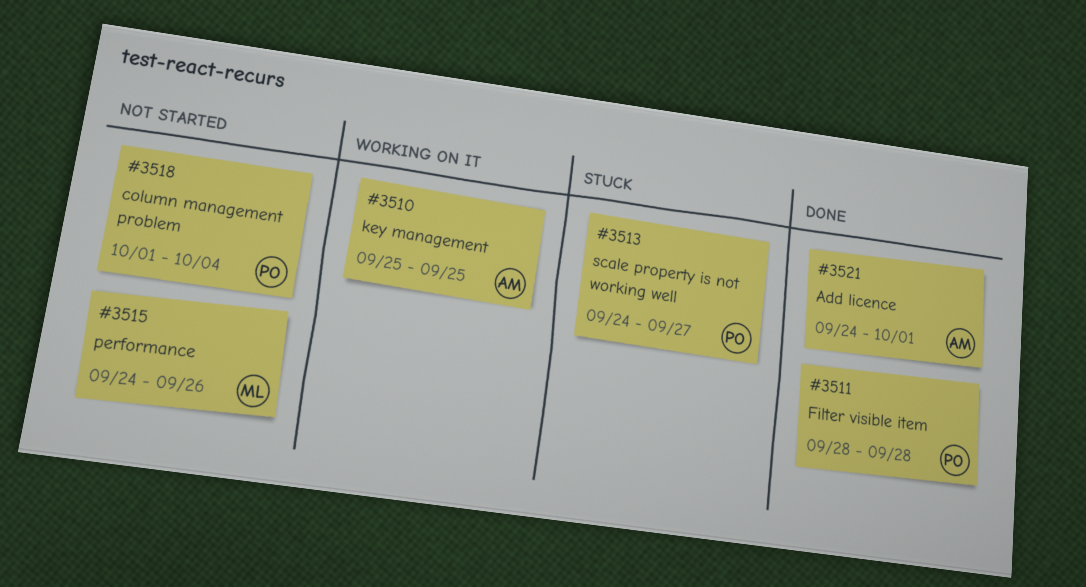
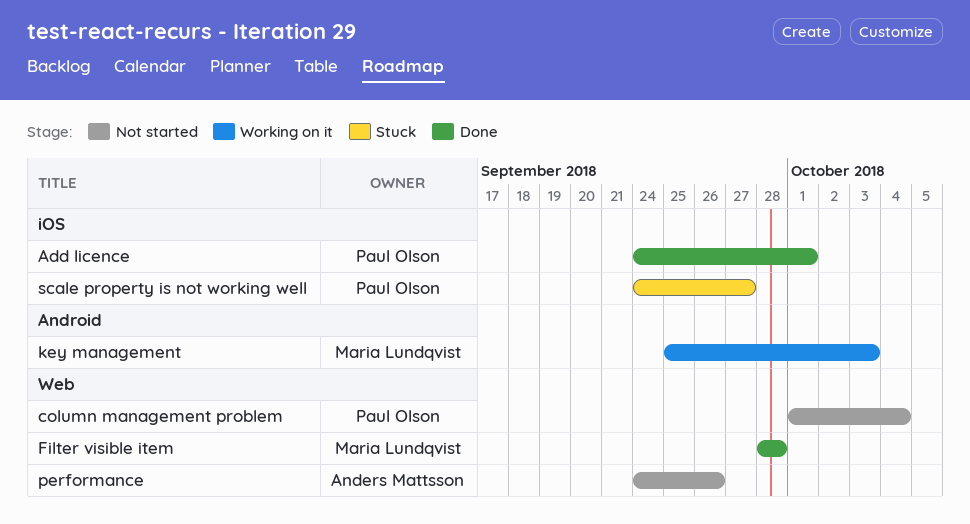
Add licence, owner: Anders Mattsson -> Paul Olson
Filter visible item, owner: Paul Olson -> Maria Lundqvist
key management, owner: Anders Mattsson -> Maria Lundqvist
key management, due: Sep 25 -> Oct 3
performance, owner: Maria Lundqvist -> Anders Mattsson

